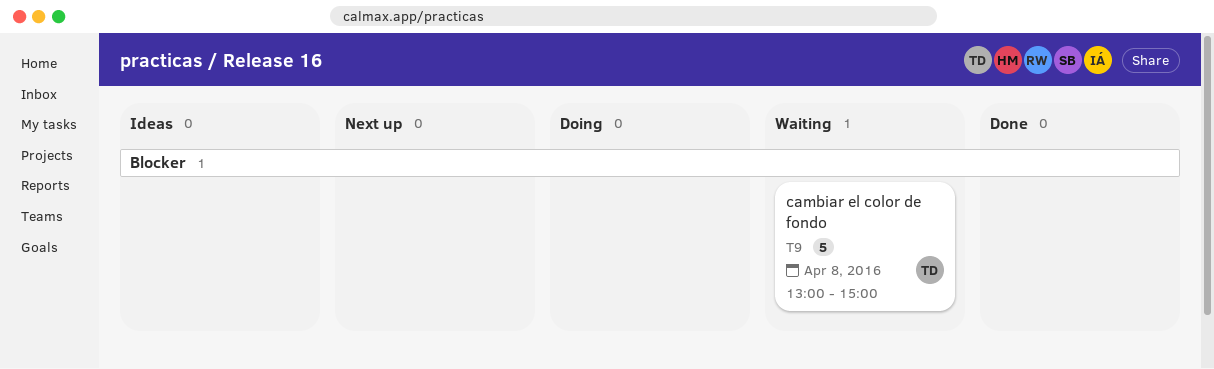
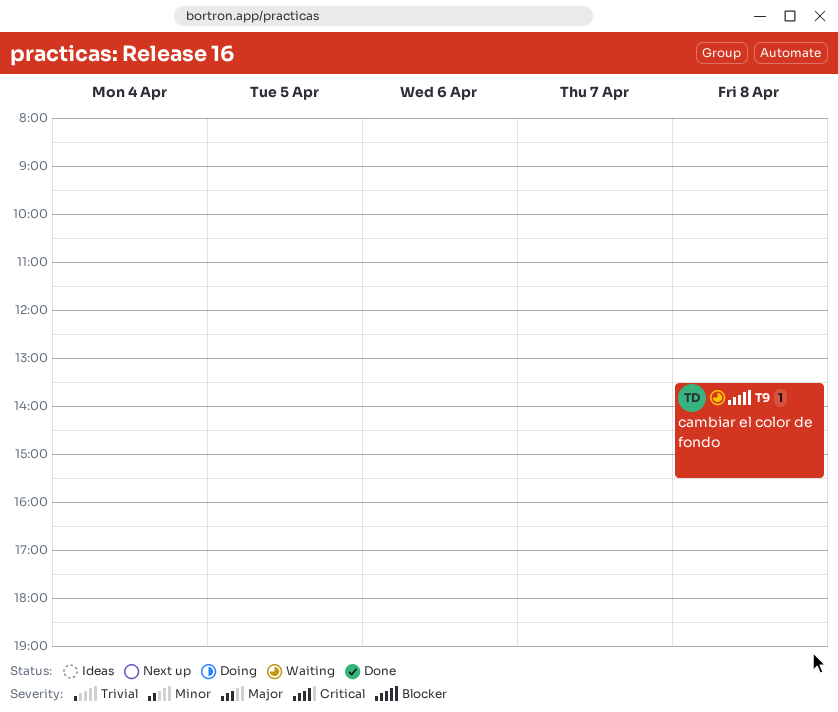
T9, estimate: 5 -> 1
T9, begins: 13:00 -> 13:30
T9, ends: 15:00 -> 15:30

